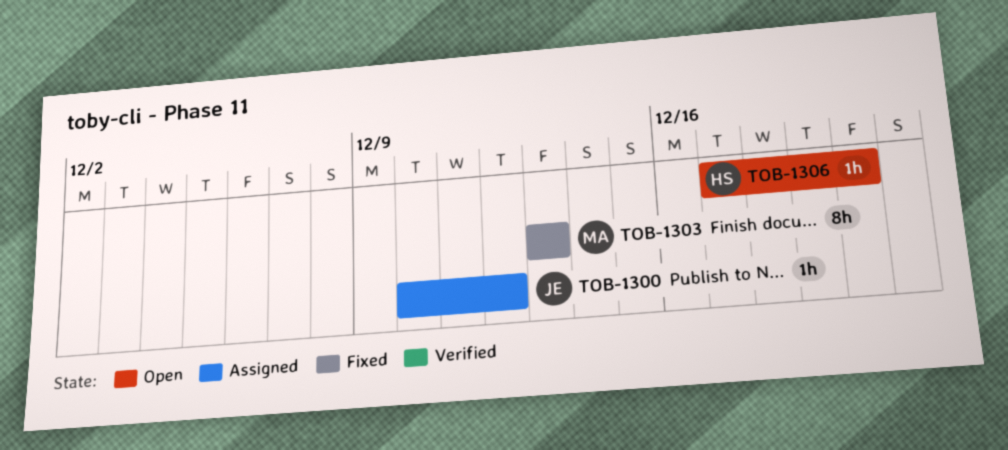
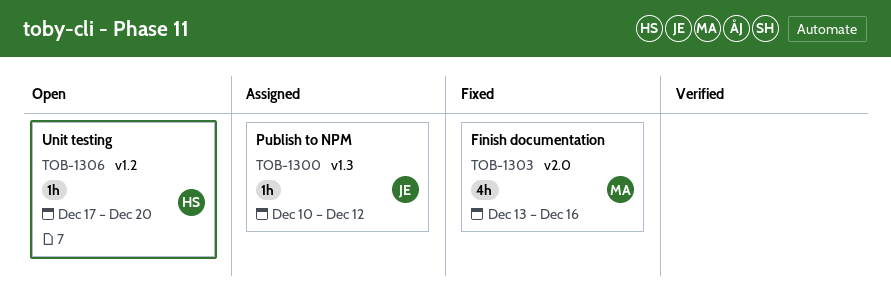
TOB-1303, estimate: 8h -> 4h
TOB-1303, due: Dec 13 -> Dec 16

